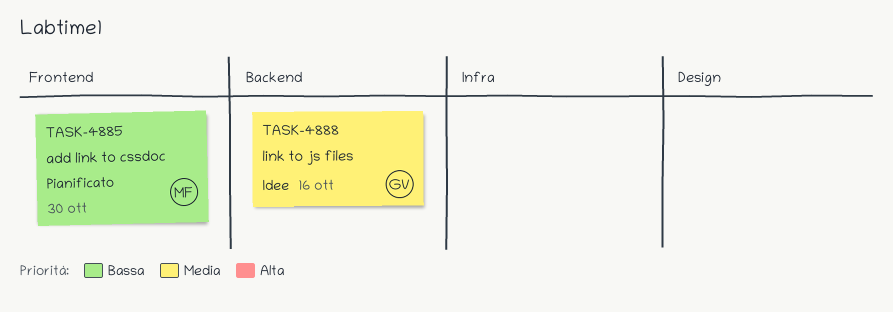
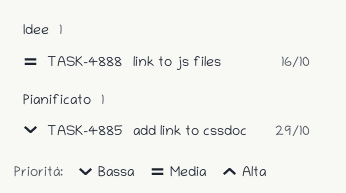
TASK-4885, due: Oct 30 -> Oct 29

